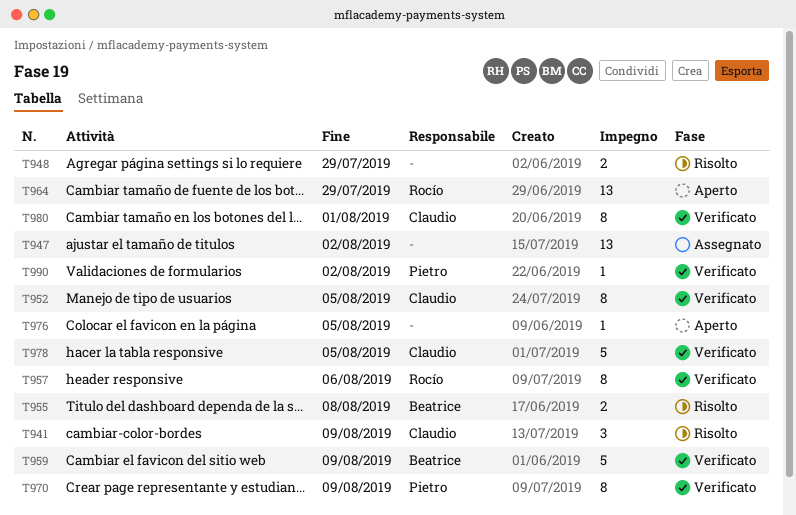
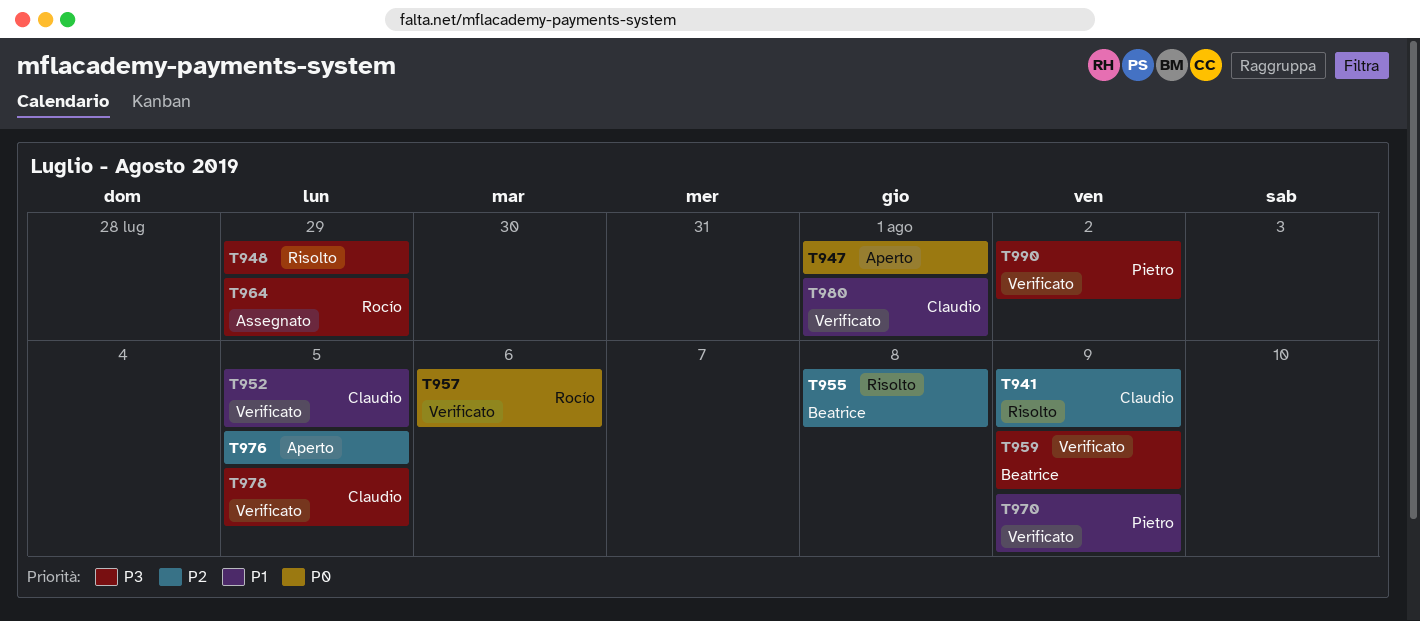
T947, status: Assegnato -> Aperto
T947, due: Aug 2 -> Aug 1
T964, status: Aperto -> Assegnato

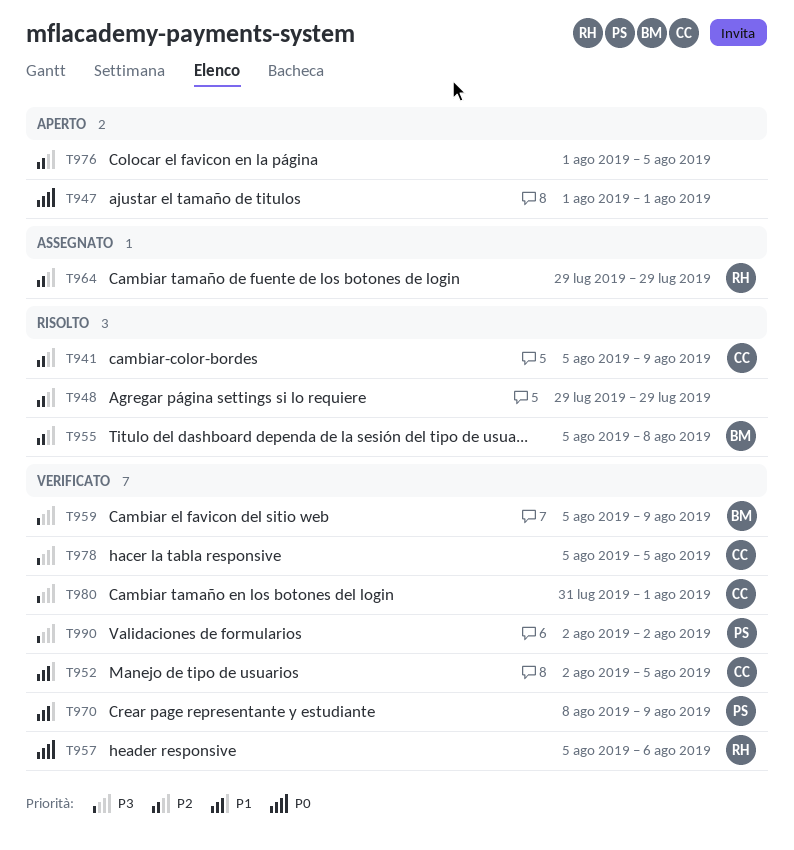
T948, priority: P3 -> P2
T964, priority: P3 -> P2
T980, priority: P1 -> P3

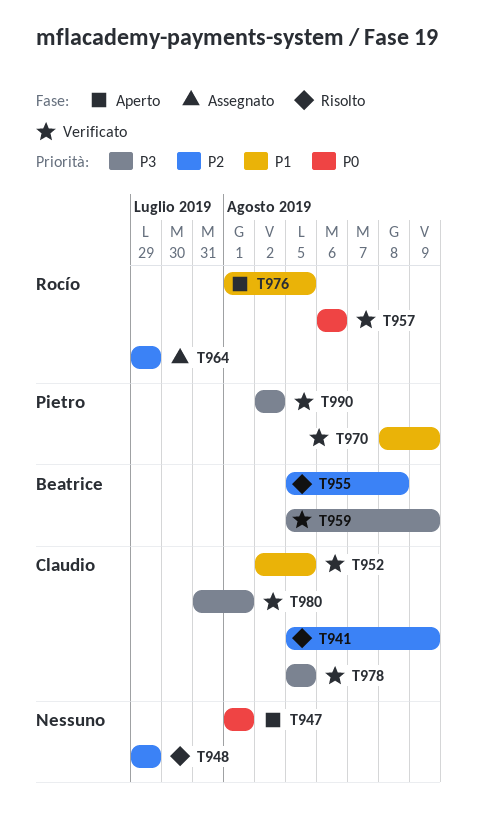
T957, start: Aug 5 -> Aug 6
T976, owner: none -> Rocío
T976, priority: P2 -> P1

